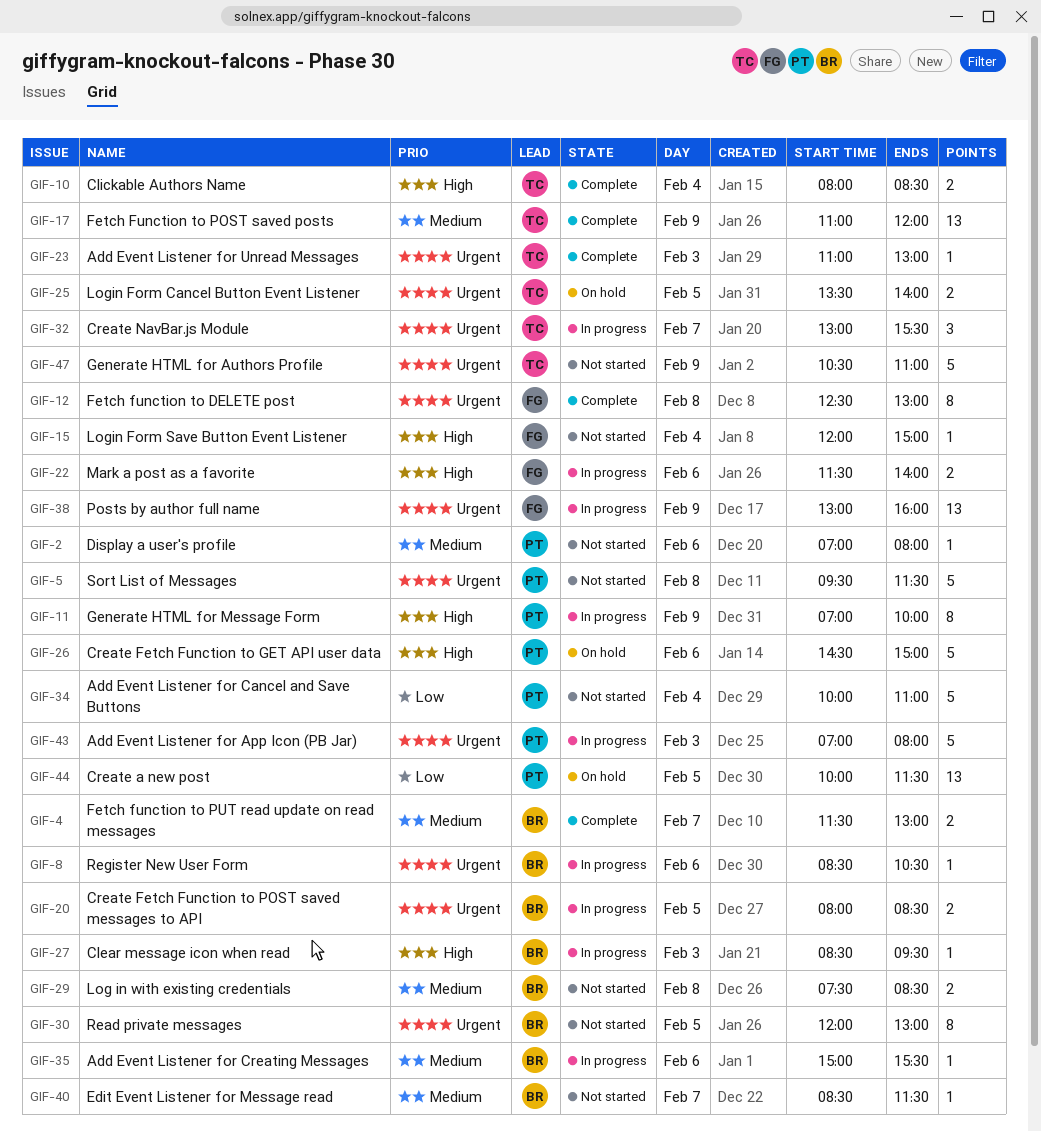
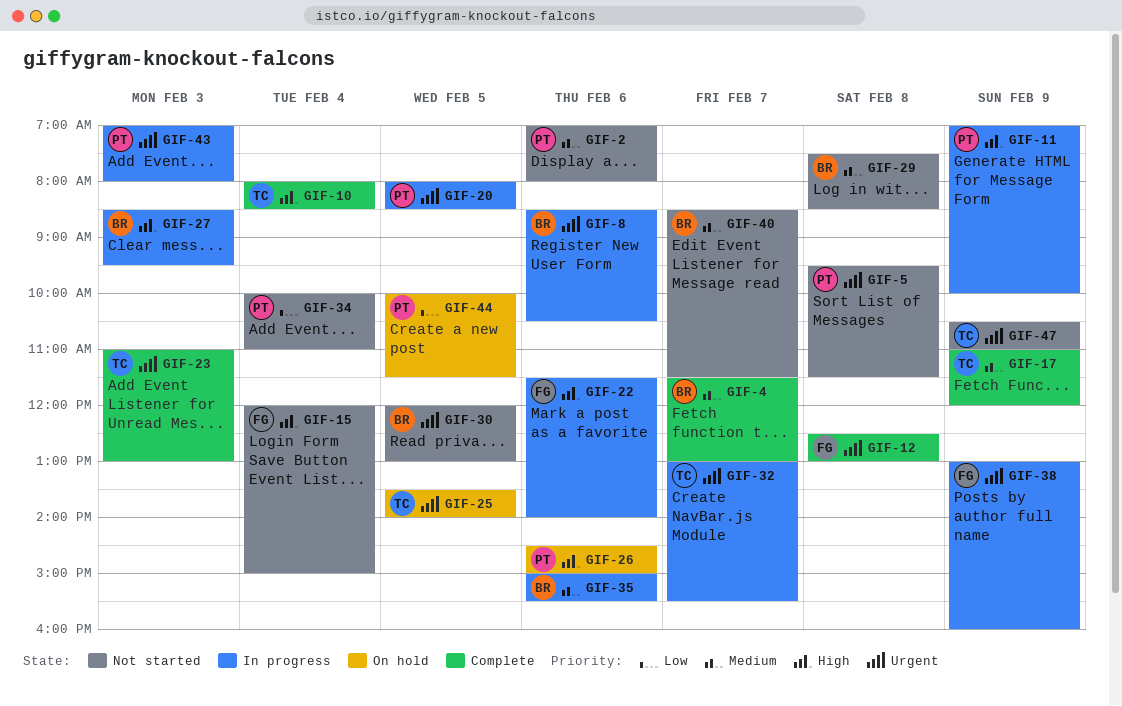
GIF-20, owner: BR -> PT

